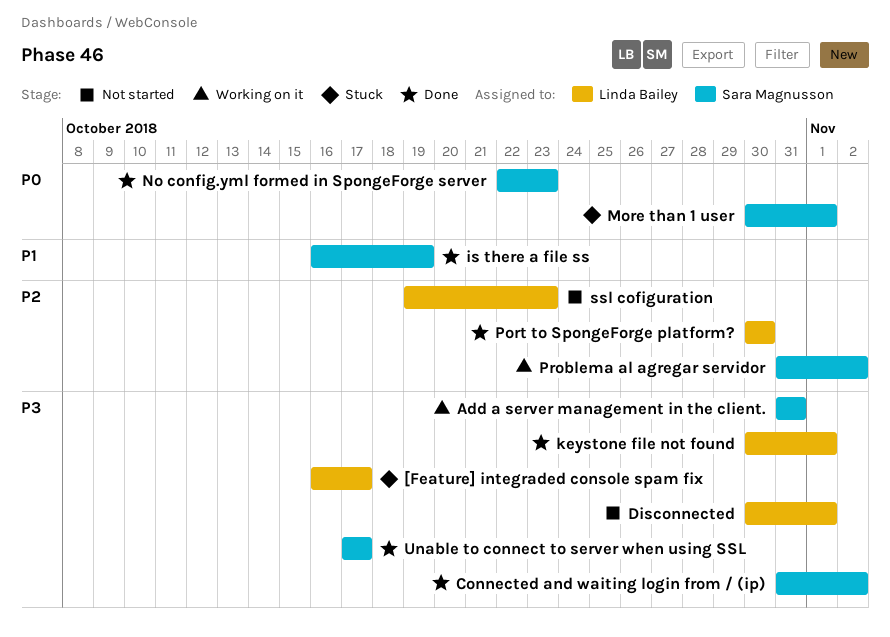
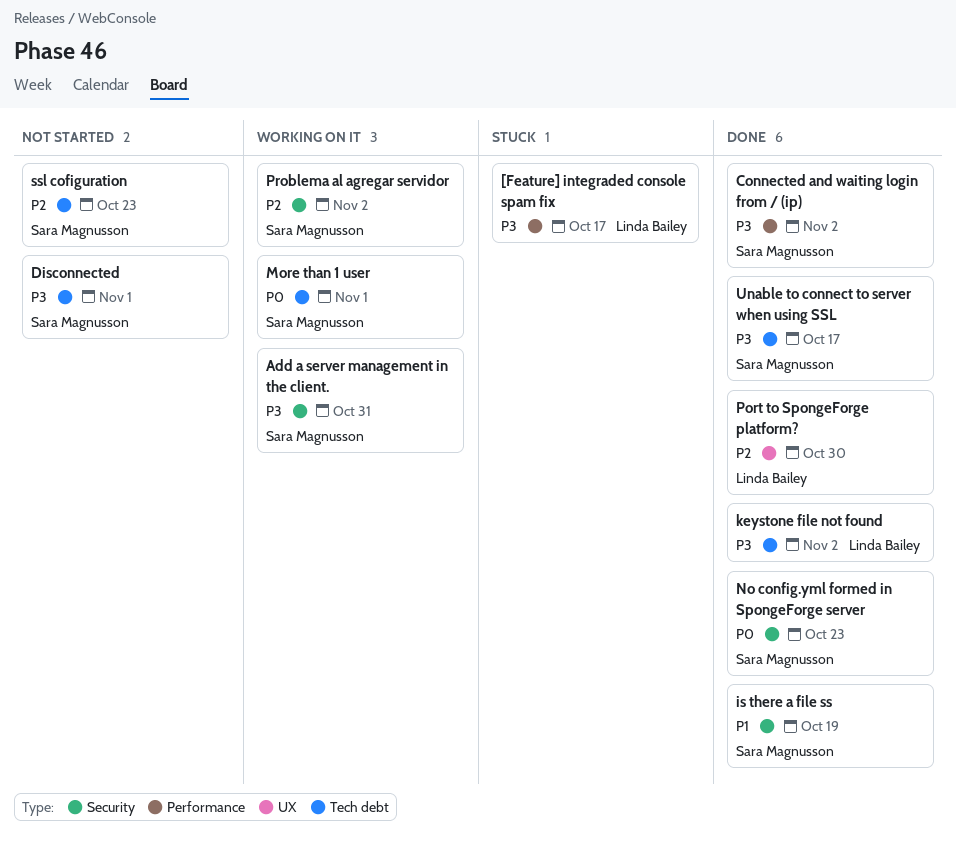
Disconnected, owner: Linda Bailey -> Sara Magnusson
keystone file not found, due: Nov 1 -> Nov 2
More than 1 user, status: Stuck -> Working on it
ssl cofiguration, owner: Linda Bailey -> Sara Magnusson

